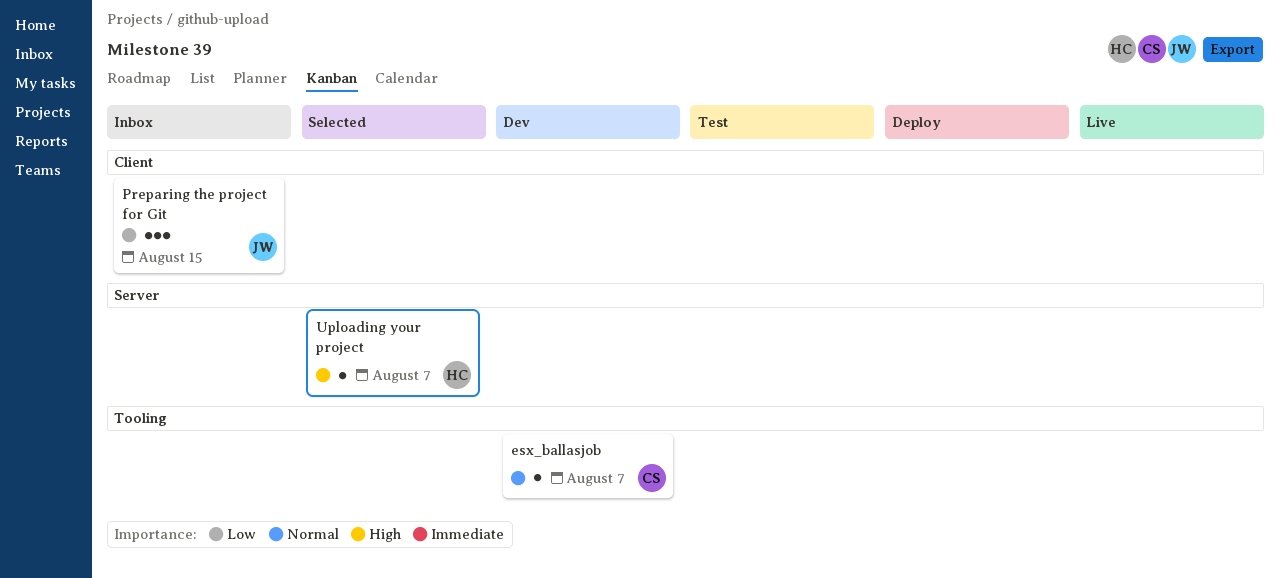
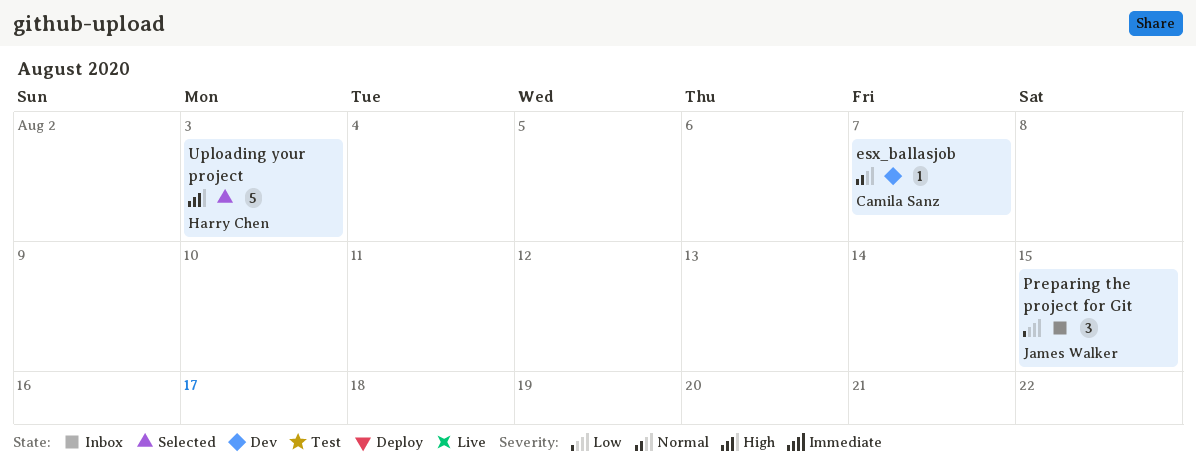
Uploading your project, estimate: 1 -> 5
Uploading your project, due: Aug 7 -> Aug 3

